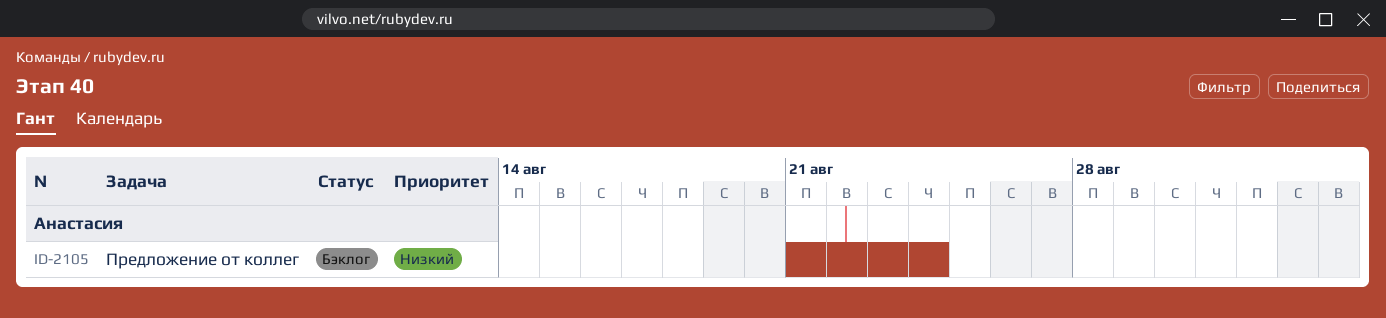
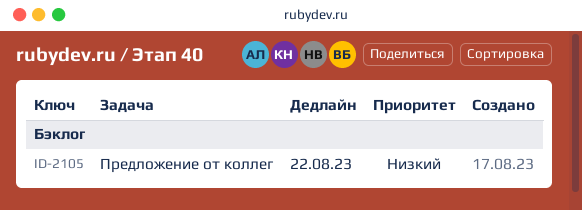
ID-2105, due: Aug 24 -> Aug 22

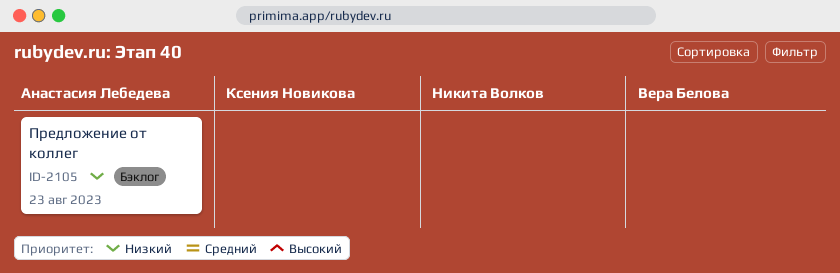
ID-2105, due: Aug 22 -> Aug 23

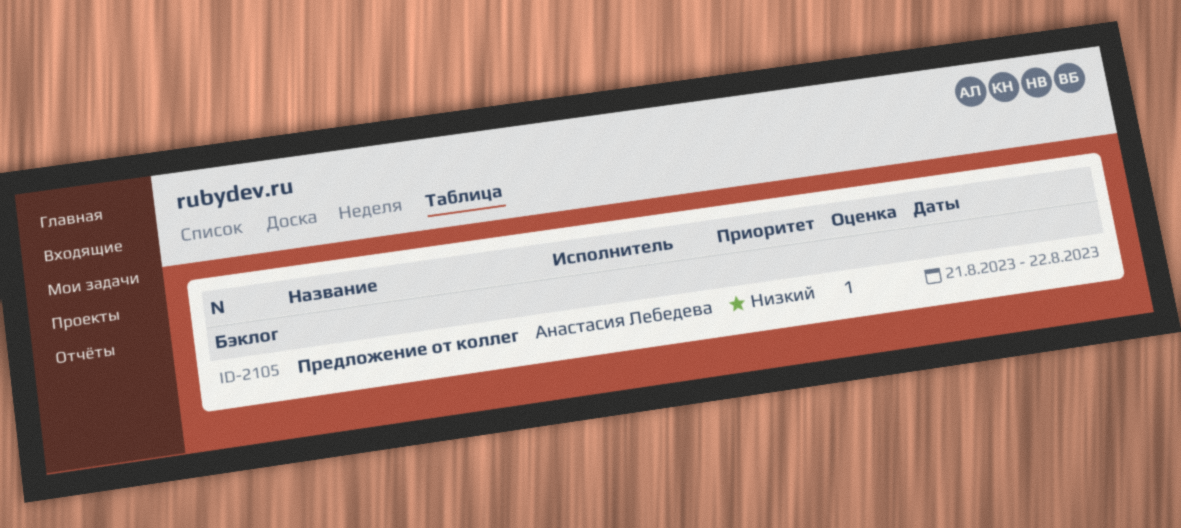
ID-2105, due: Aug 23 -> Aug 22

